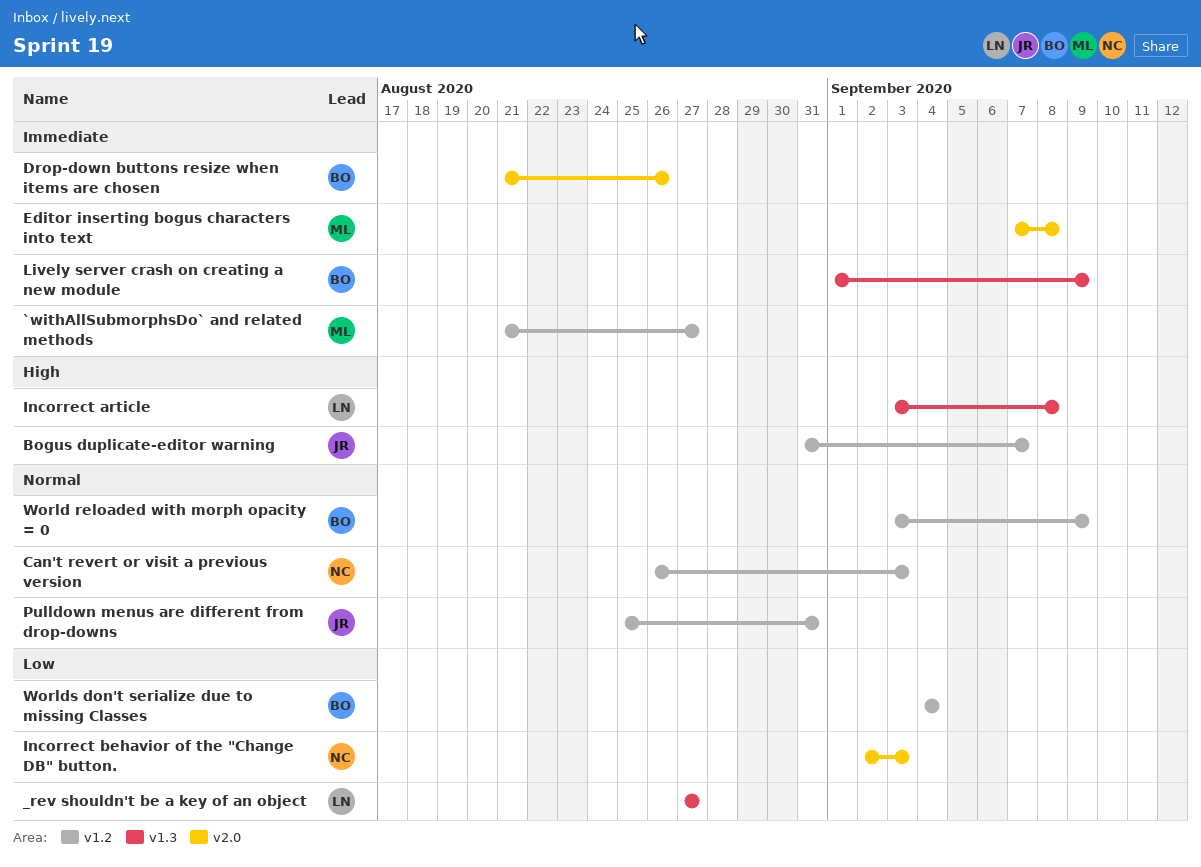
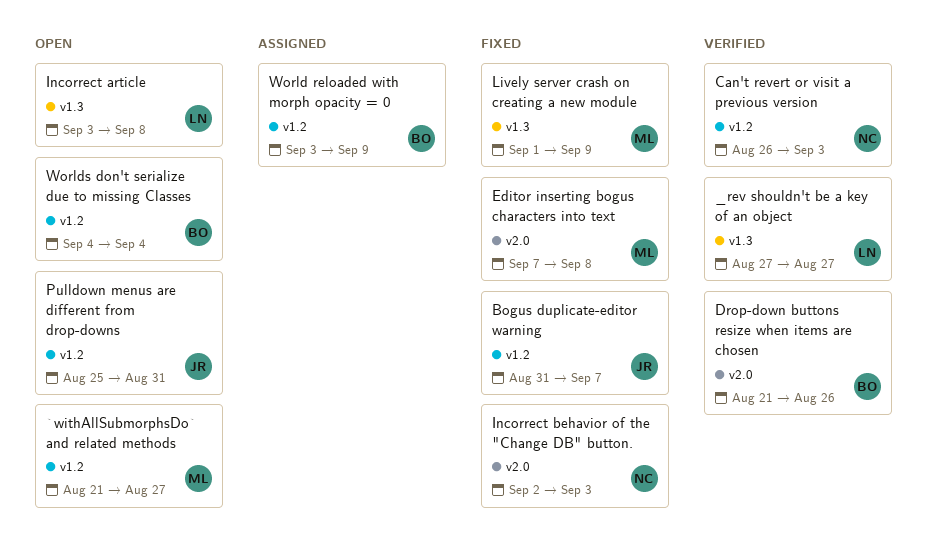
Lively server crash on creating a new module, owner: BO -> ML

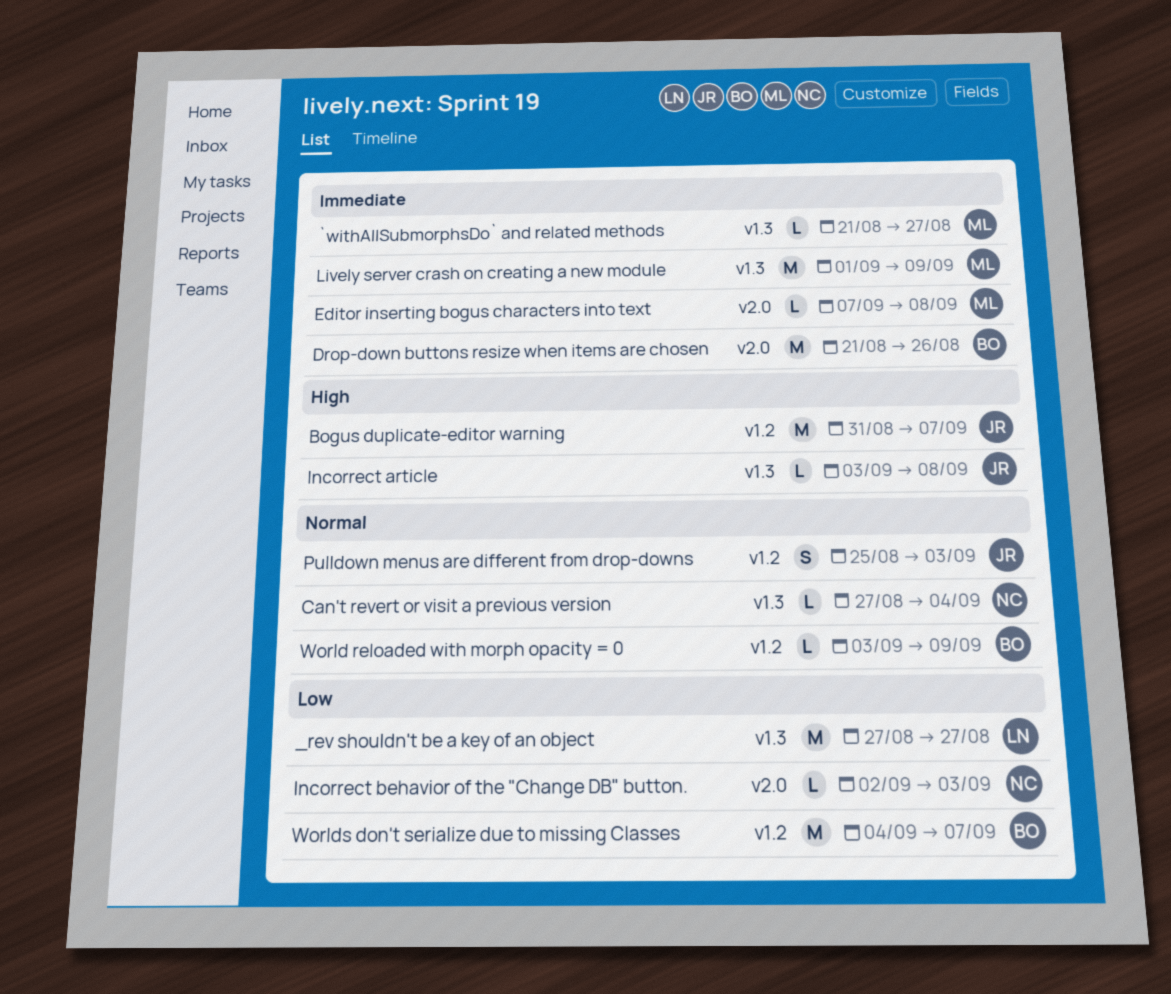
`withAllSubmorphsDo` and related methods, label: v1.2 -> v1.3
Can't revert or visit a previous version, label: v1.2 -> v1.3
Can't revert or visit a previous version, start: Aug 26 -> Aug 27
Can't revert or visit a previous version, due: Sep 3 -> Sep 4
Incorrect article, owner: LN -> JR
Pulldown menus are different from drop-downs, due: Aug 31 -> Sep 3
Worlds don't serialize due to missing Classes, due: Sep 4 -> Sep 7

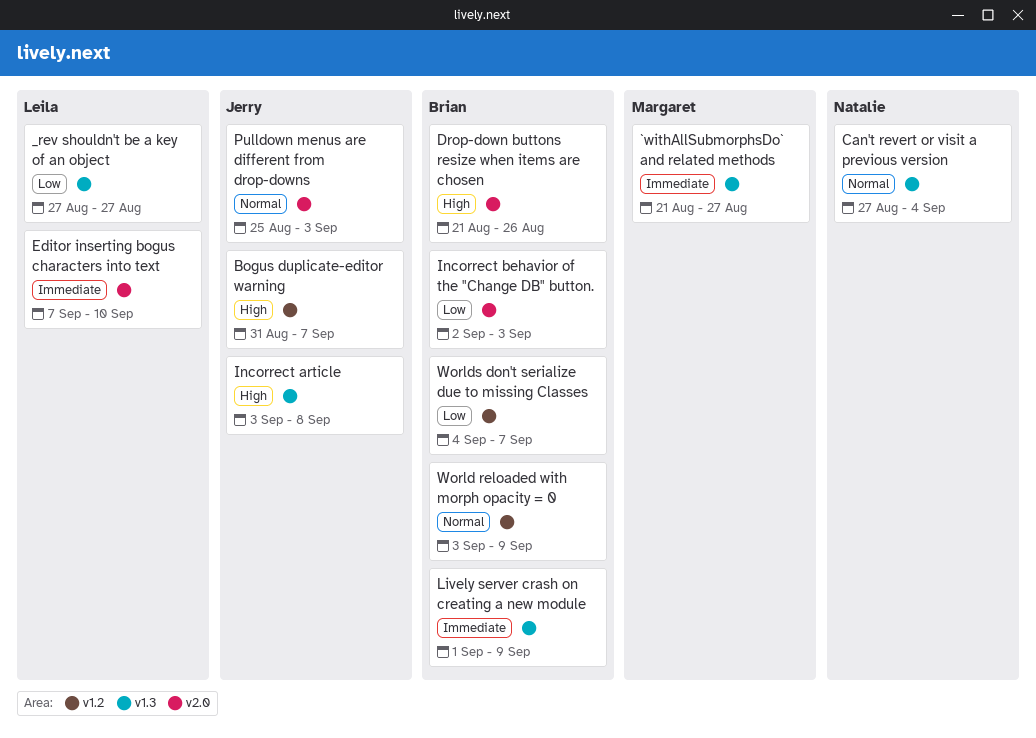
Drop-down buttons resize when items are chosen, priority: Immediate -> High
Editor inserting bogus characters into text, owner: Margaret -> Leila
Editor inserting bogus characters into text, due: Sep 8 -> Sep 10
Incorrect behavior of the "Change DB" button., owner: Natalie -> Brian
Lively server crash on creating a new module, owner: Margaret -> Brian
Pulldown menus are different from drop-downs, label: v1.2 -> v2.0

